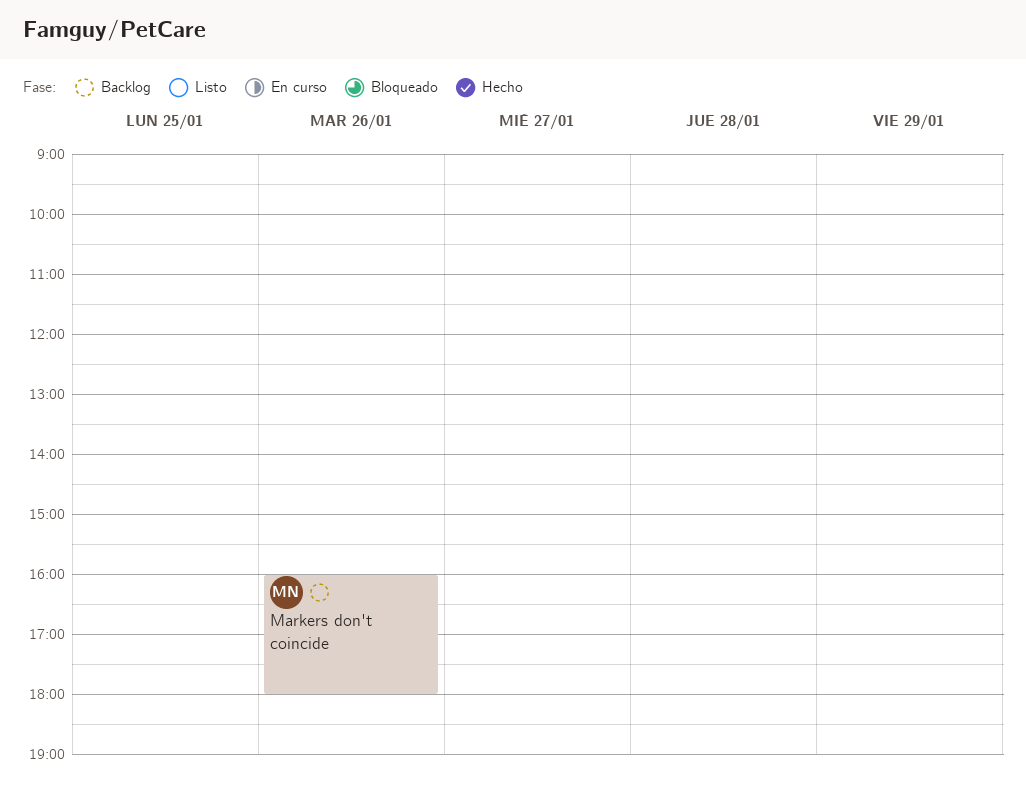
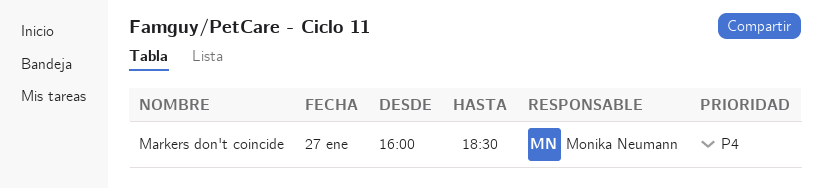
Markers don't coincide, day: Jan 26 -> Jan 27
Markers don't coincide, ends: 18:00 -> 18:30

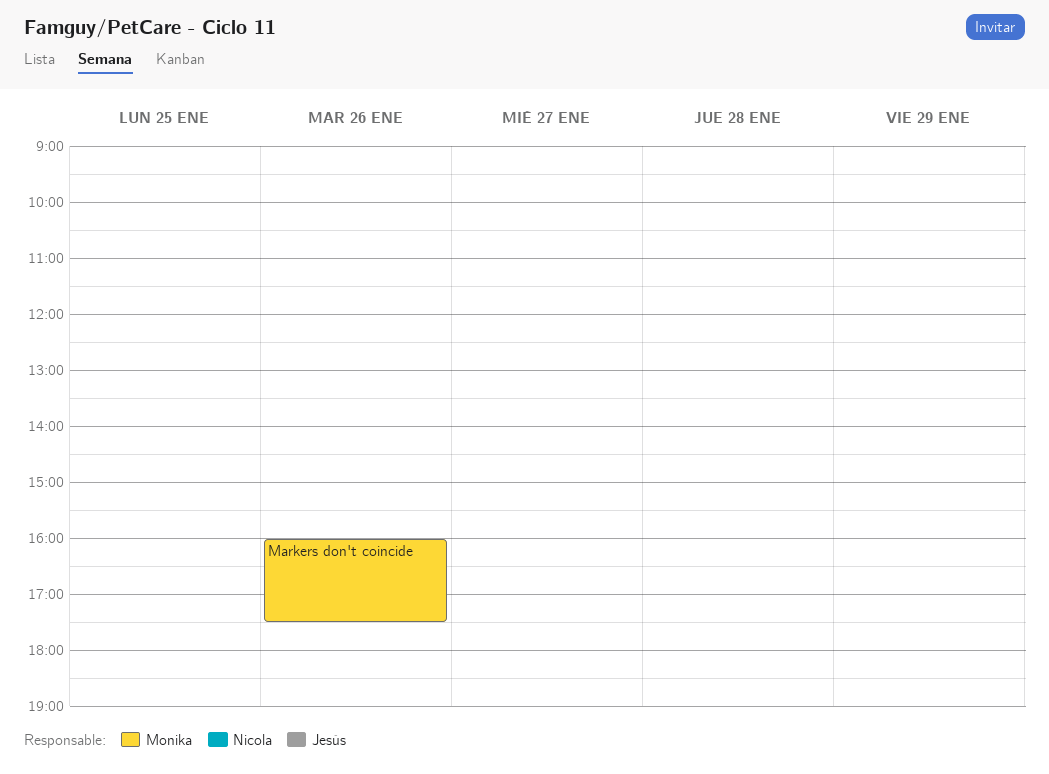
Markers don't coincide, day: Jan 27 -> Jan 26
Markers don't coincide, ends: 18:30 -> 17:30

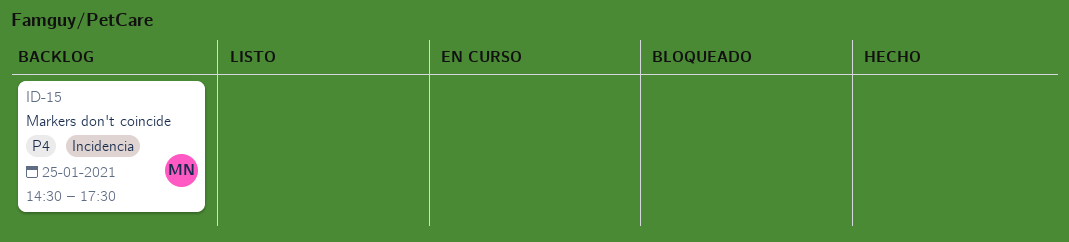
Markers don't coincide, day: Jan 26 -> Jan 25
Markers don't coincide, begins: 16:00 -> 14:30

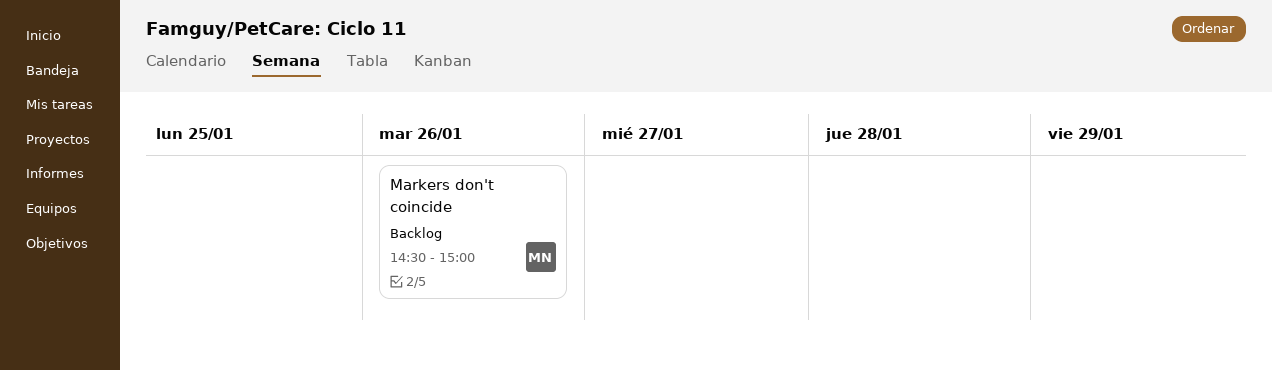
Markers don't coincide, day: Jan 25 -> Jan 26
Markers don't coincide, ends: 17:30 -> 15:00

